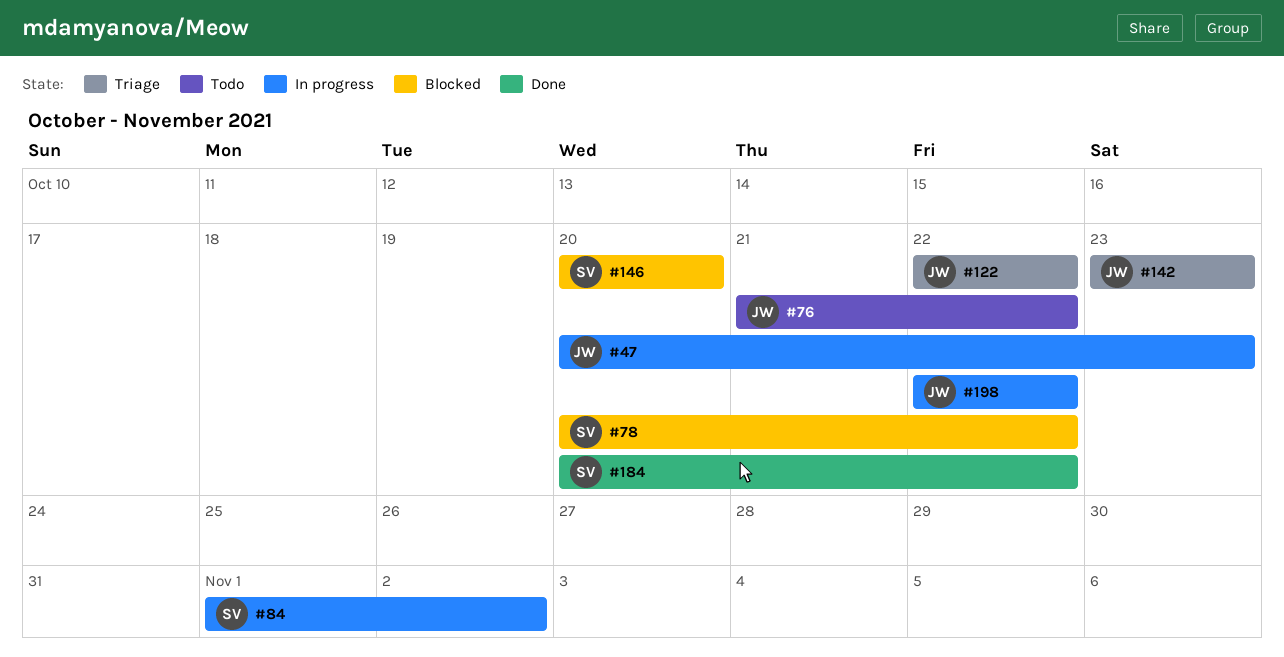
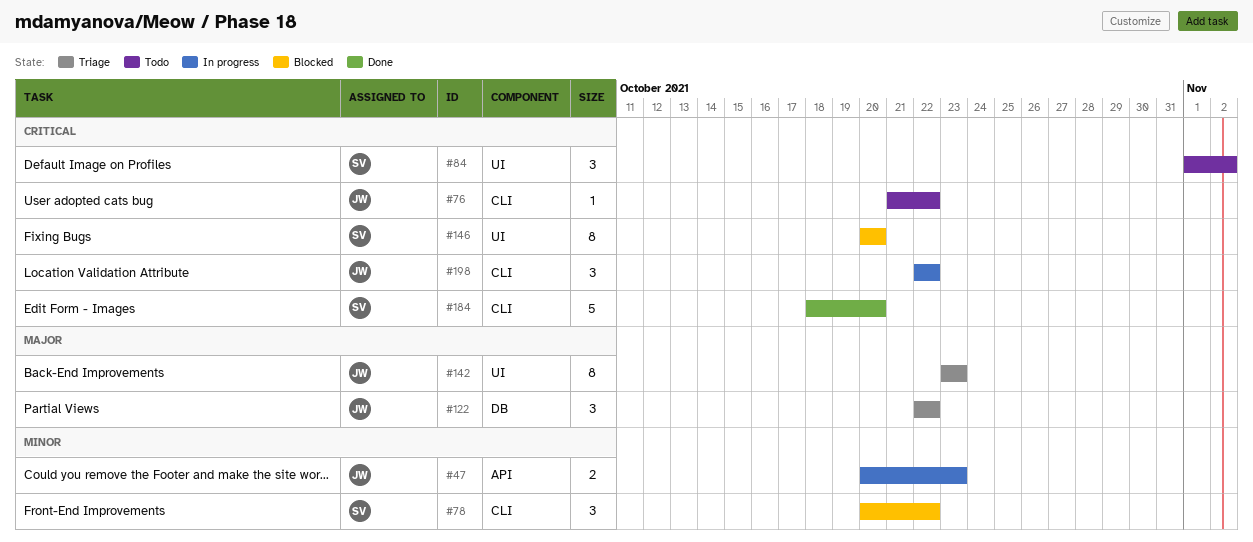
#84, status: In progress -> Todo
#184, start: Oct 20 -> Oct 18
#184, due: Oct 22 -> Oct 20

